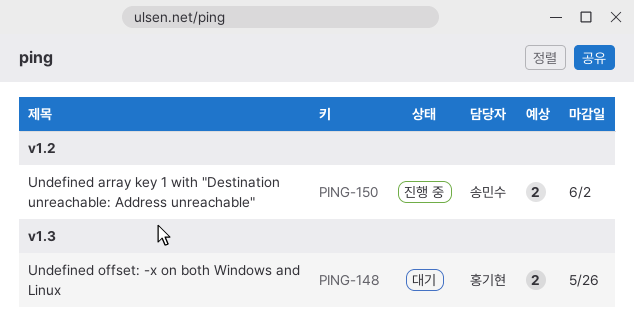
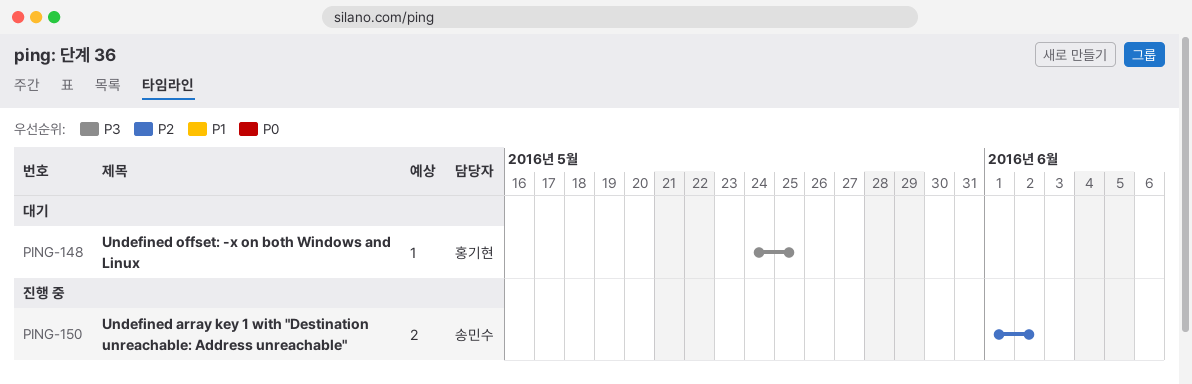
PING-148, estimate: 2 -> 1
PING-148, due: May 26 -> May 25

